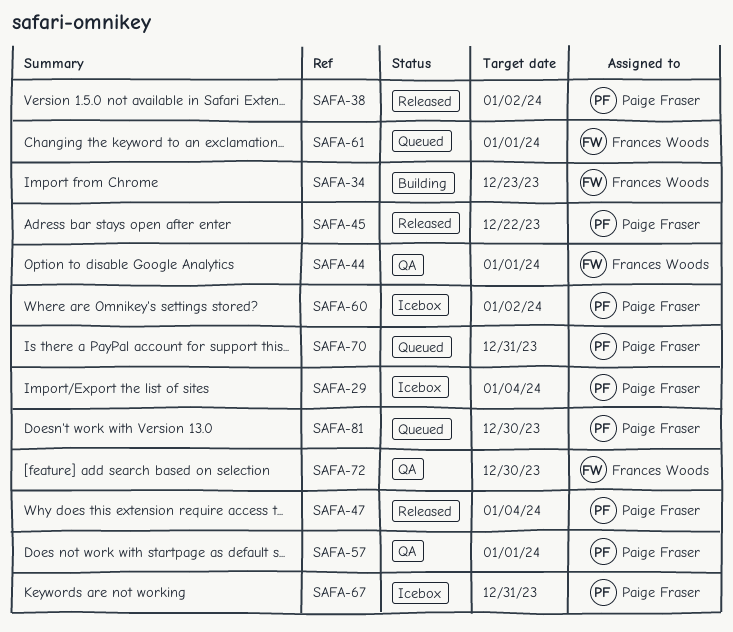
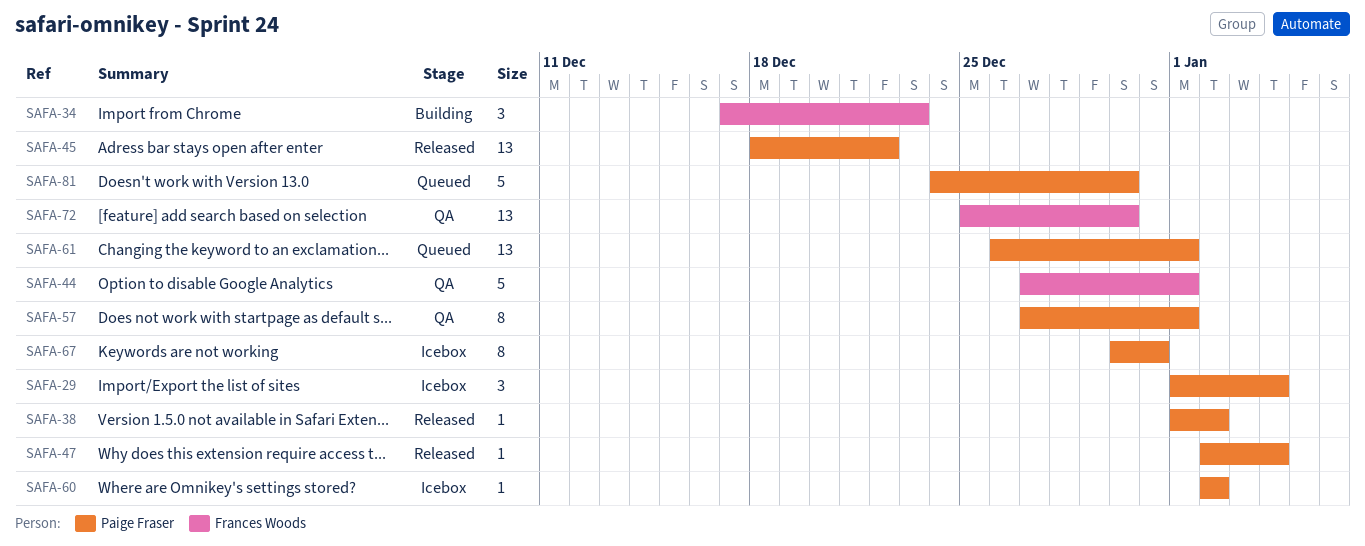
SAFA-61, owner: Frances Woods -> Paige Fraser
SAFA-70: present -> none

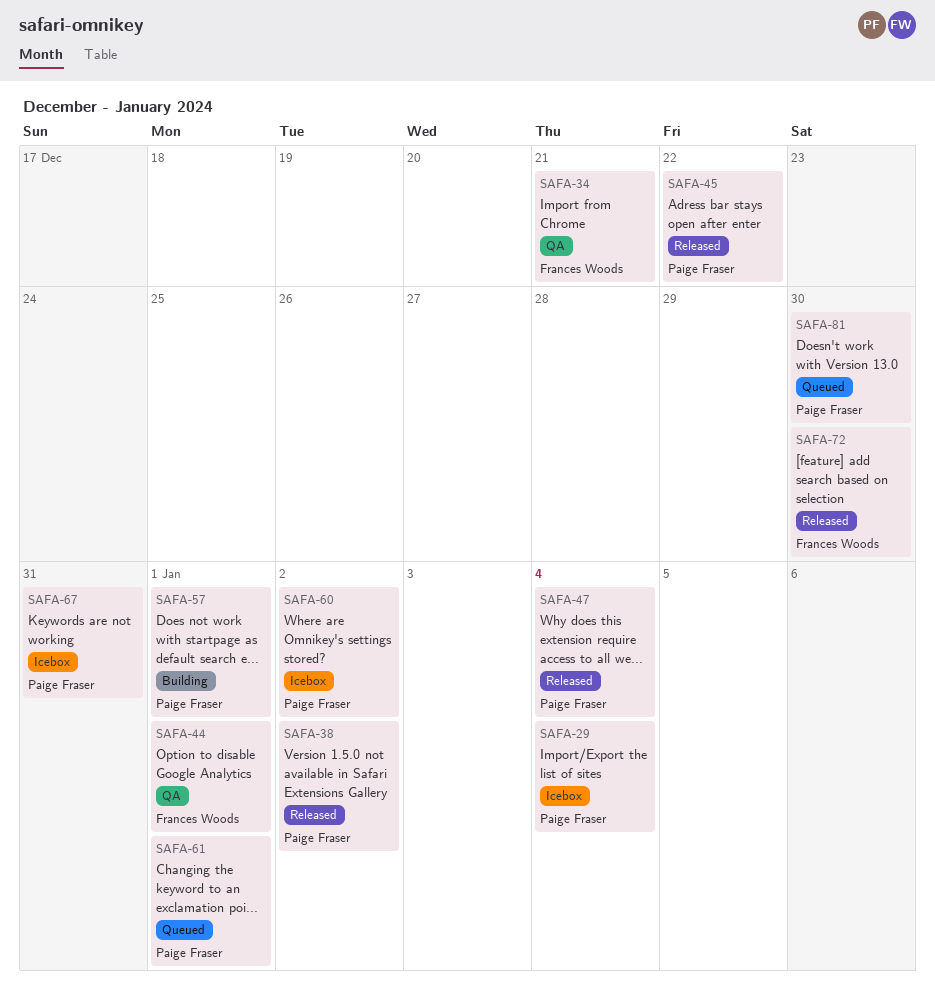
SAFA-34, status: Building -> QA
SAFA-34, due: Dec 23 -> Dec 21
SAFA-57, status: QA -> Building
SAFA-72, status: QA -> Released

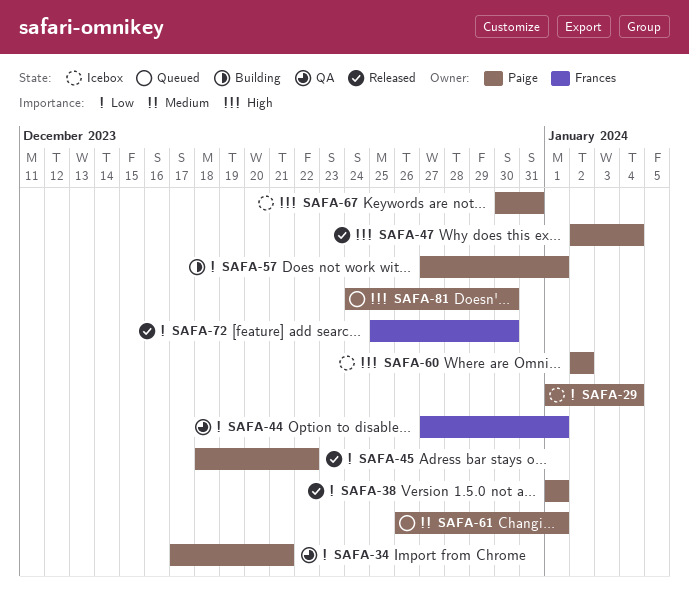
SAFA-34, owner: Frances Woods -> Paige Fraser
SAFA-38, due: Jan 2 -> Jan 1

